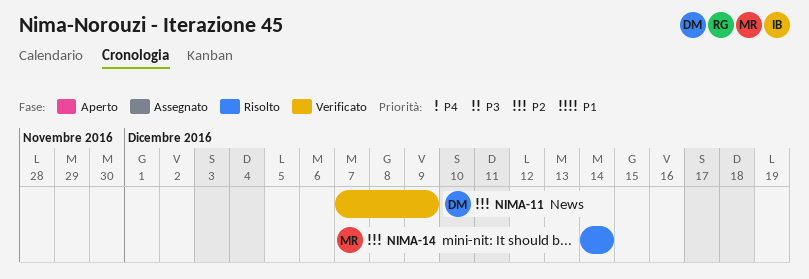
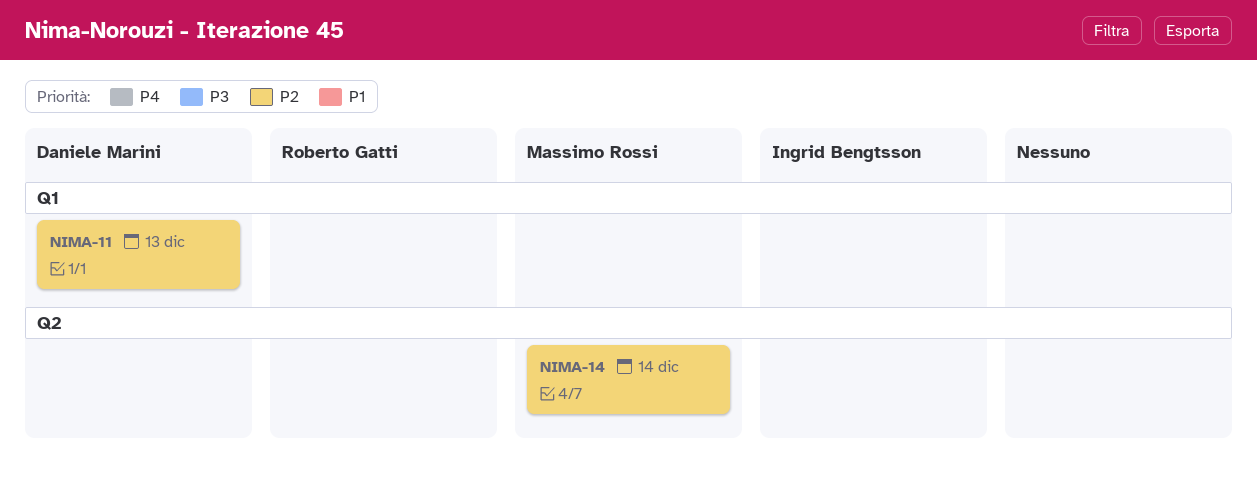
NIMA-11, due: Dec 9 -> Dec 13

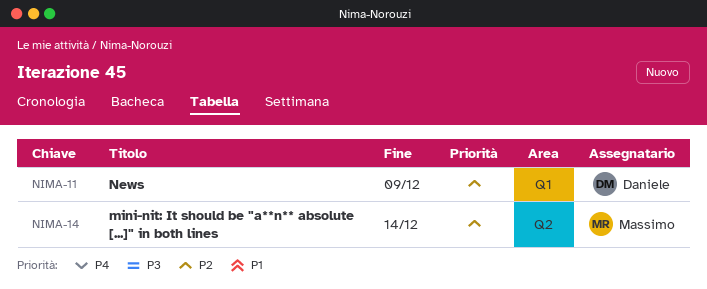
NIMA-11, due: Dec 13 -> Dec 9

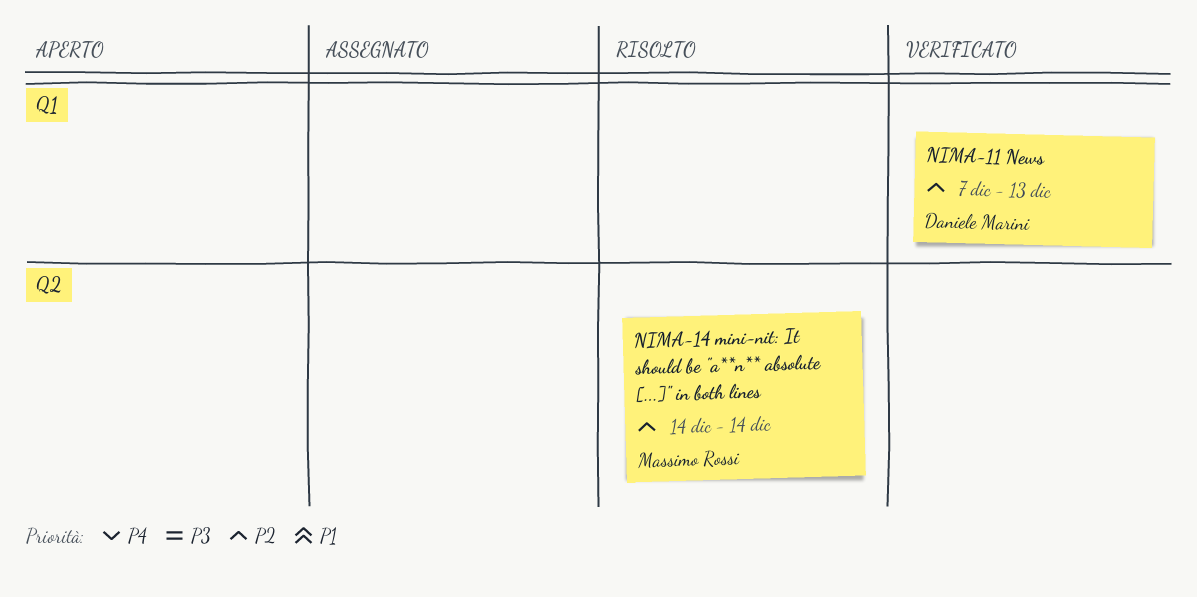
NIMA-11, due: Dec 9 -> Dec 13

